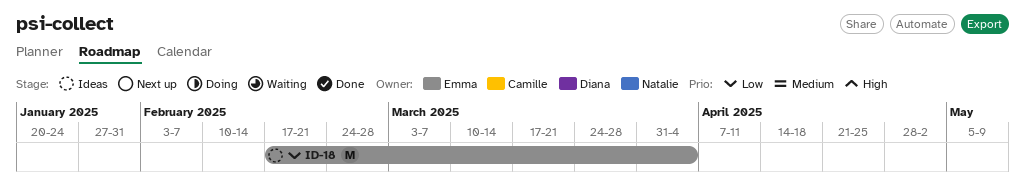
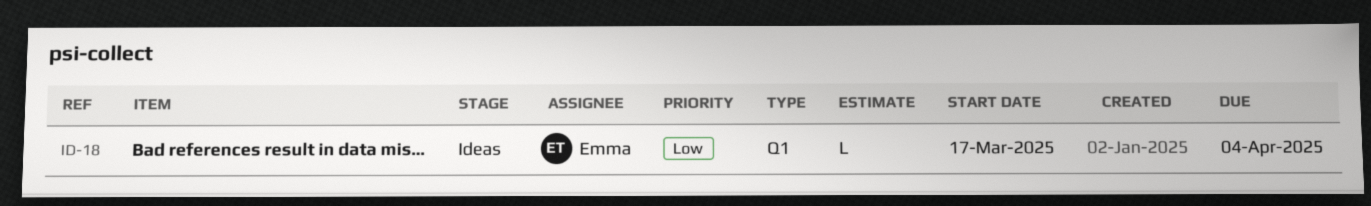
ID-18, estimate: M -> L
ID-18, start: Feb 17 -> Mar 17

